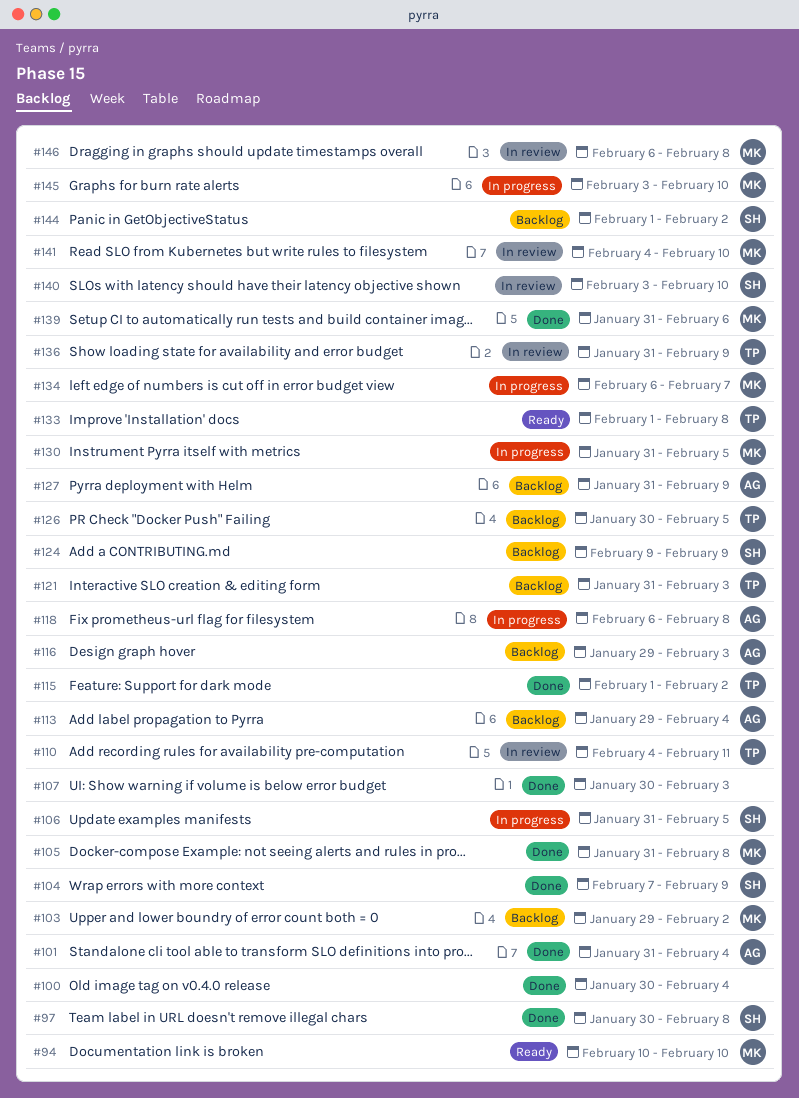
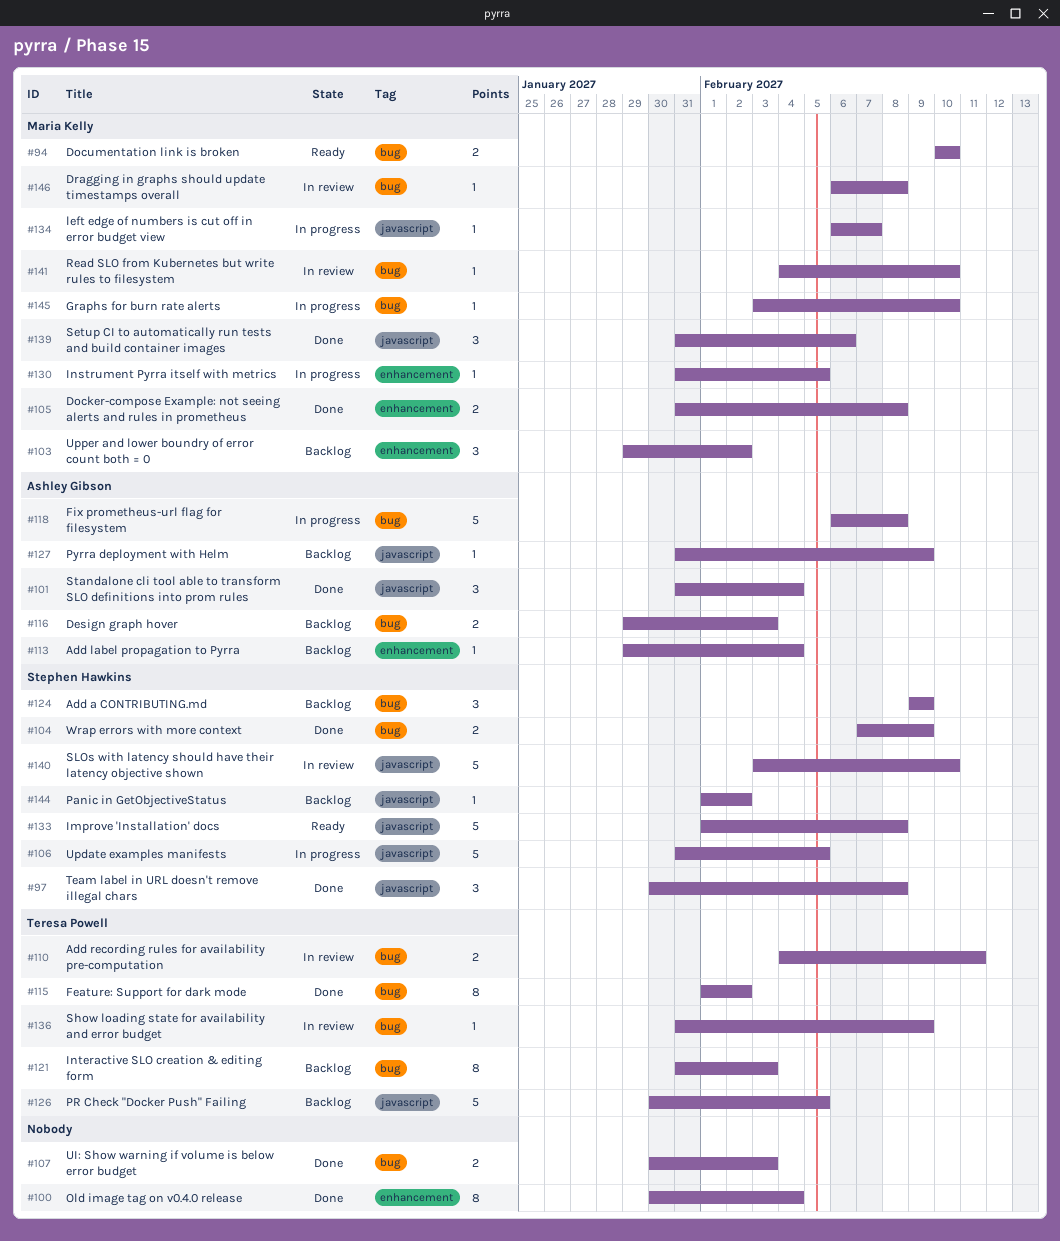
#133, owner: Teresa Powell -> Stephen Hawkins

